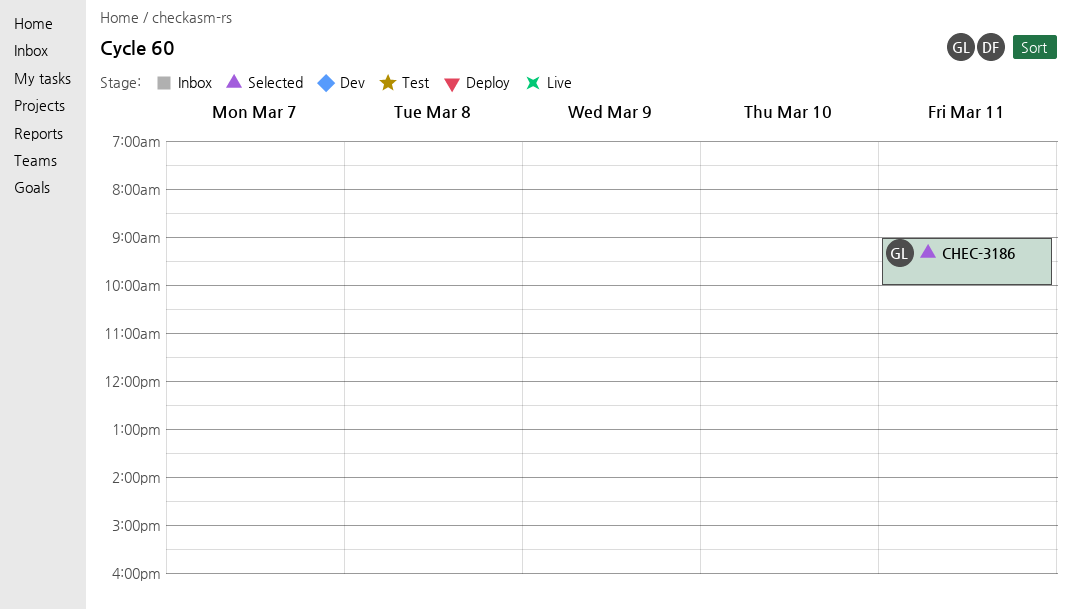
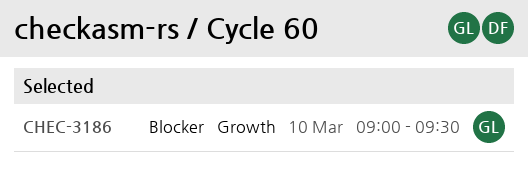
CHEC-3186, day: Mar 11 -> Mar 10
CHEC-3186, ends: 10:00 -> 09:30

